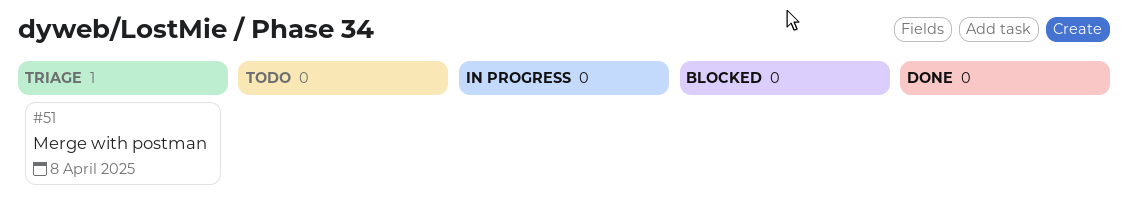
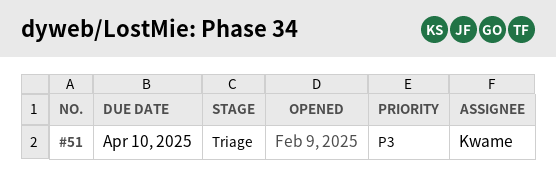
#51, due: Apr 8 -> Apr 10

